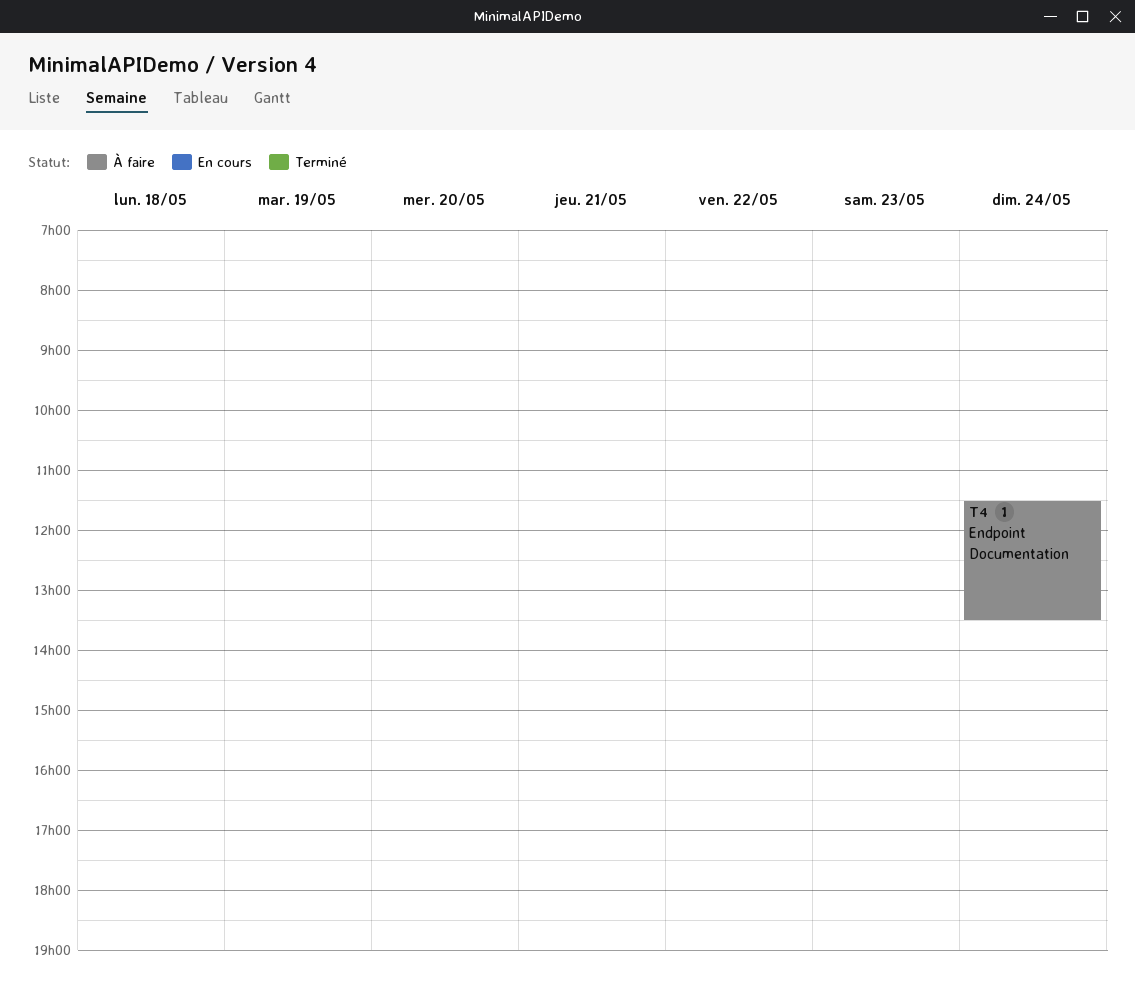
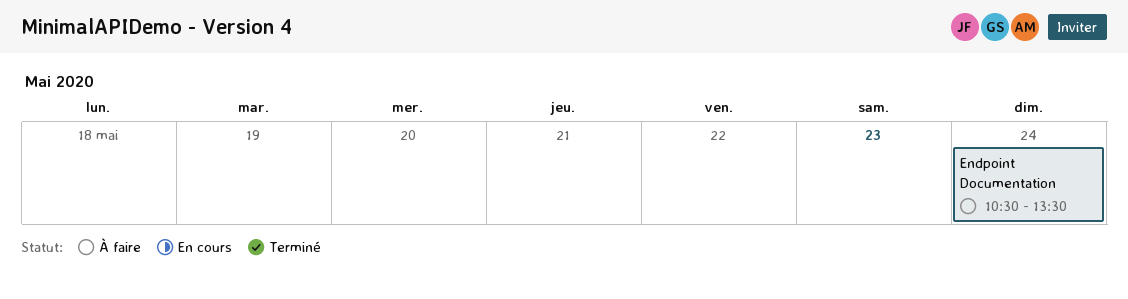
Endpoint Documentation, begins: 11:30 -> 10:30

